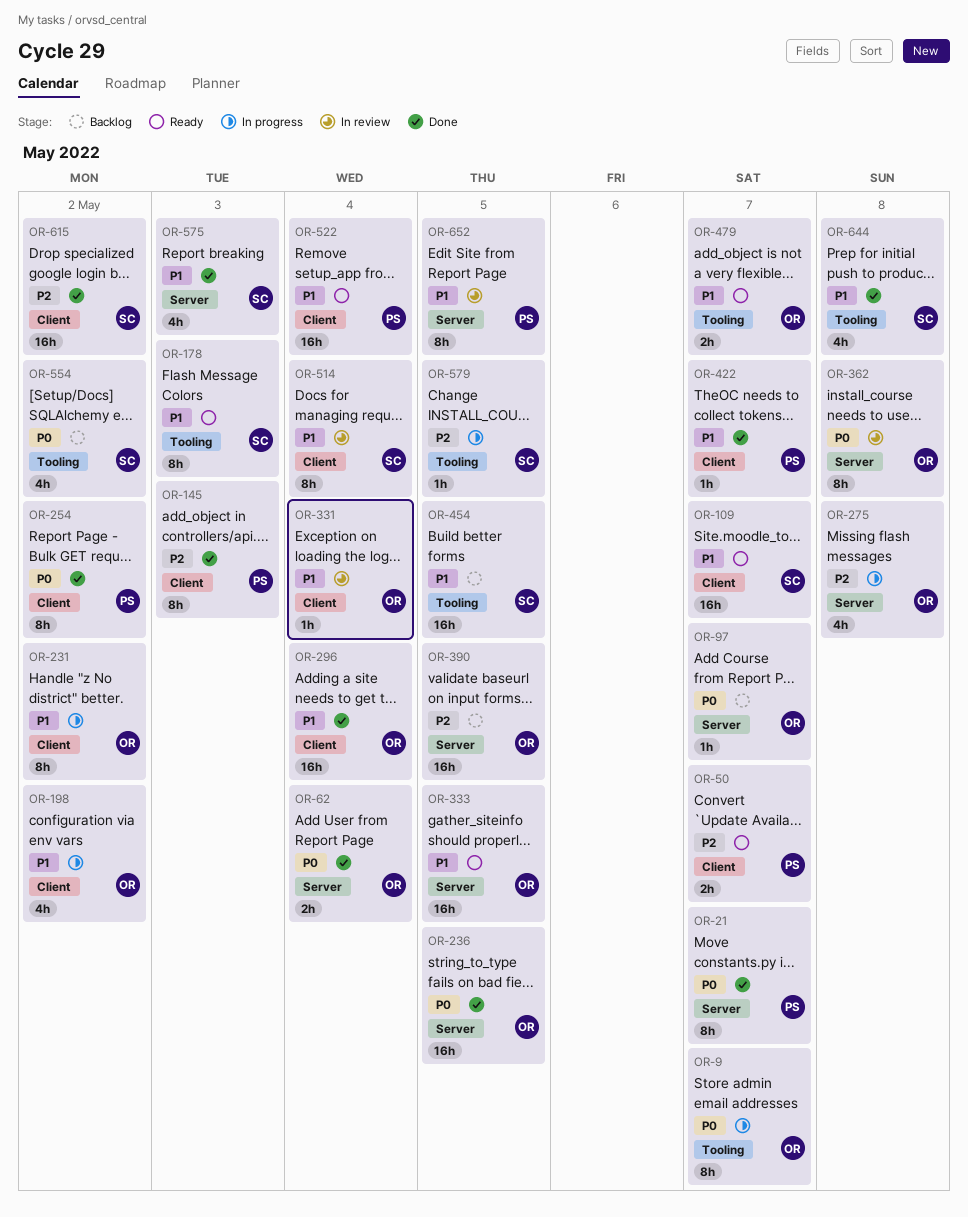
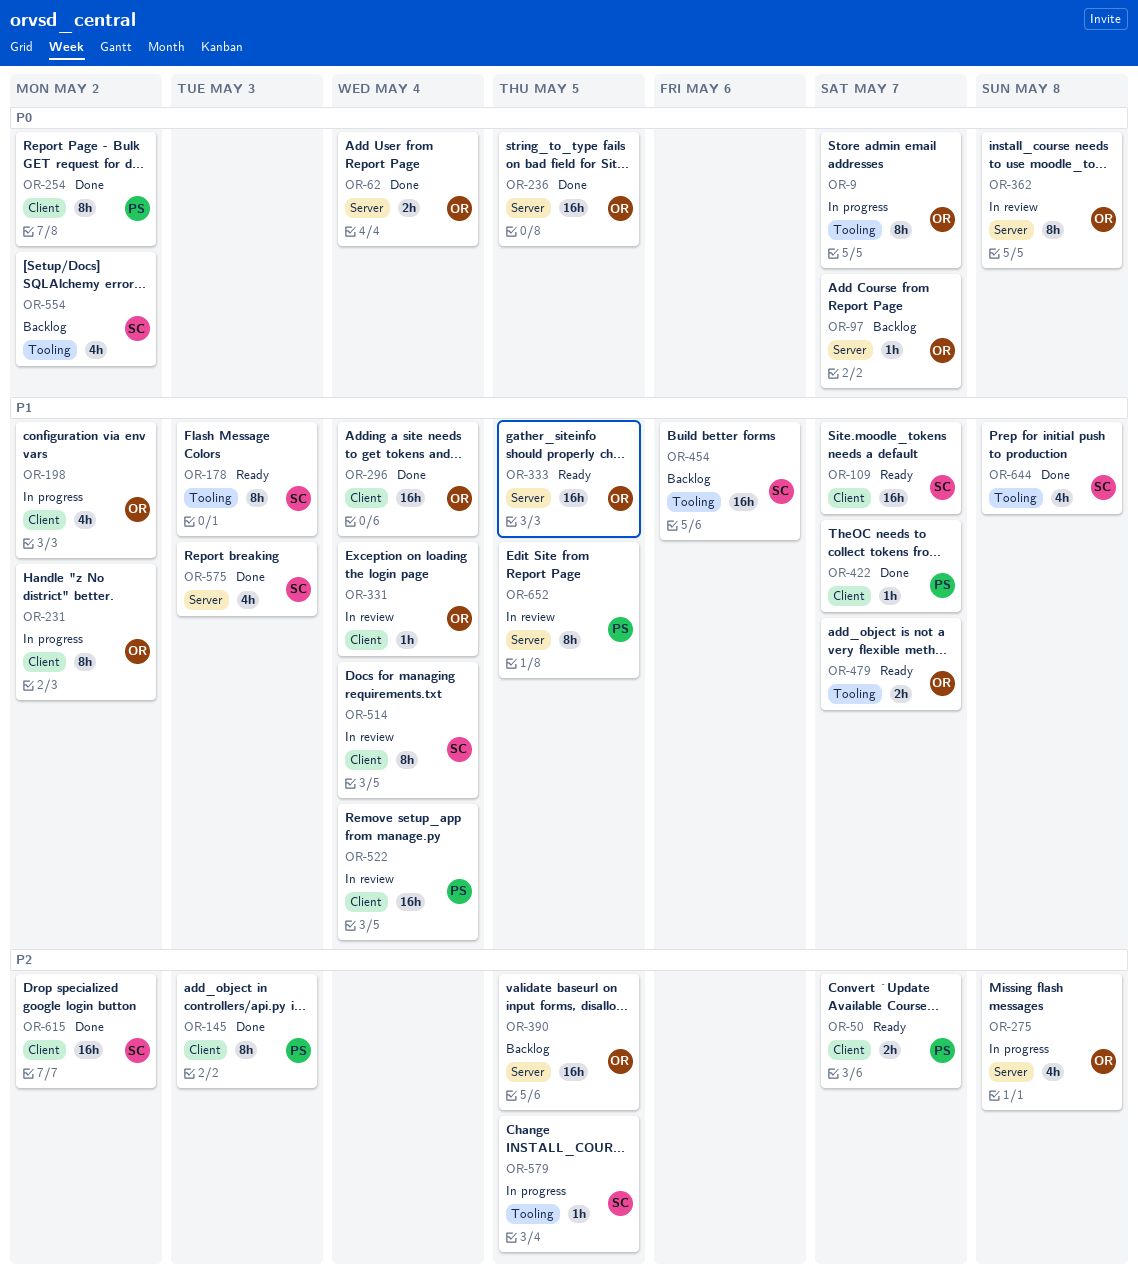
OR-21: present -> none
OR-454, due: May 5 -> May 6
OR-522, status: Ready -> In review

